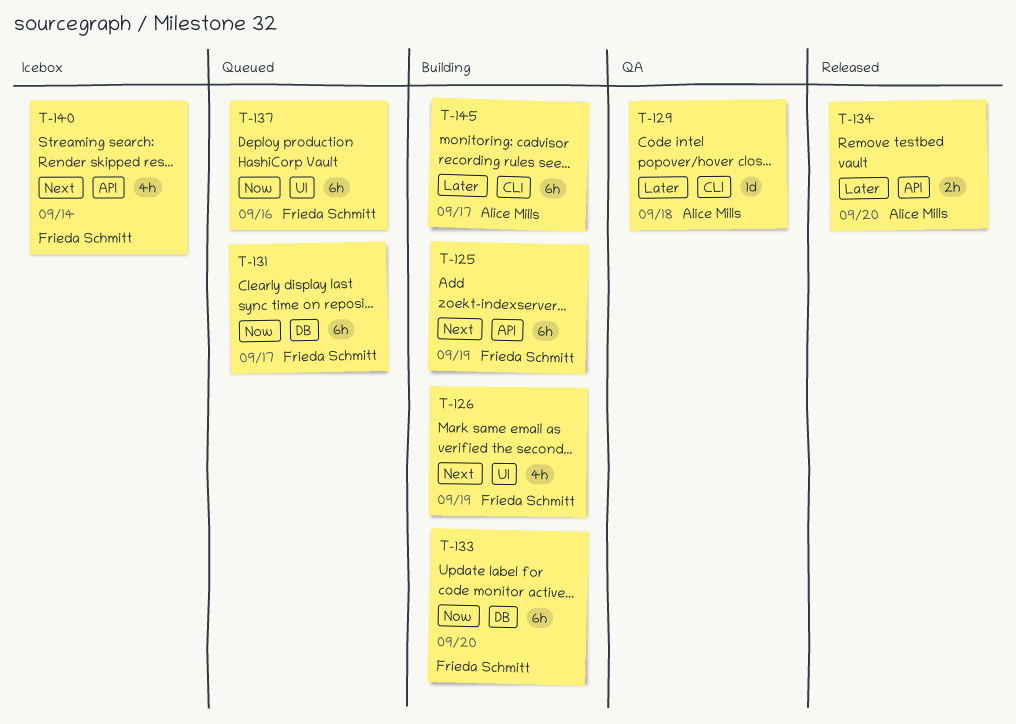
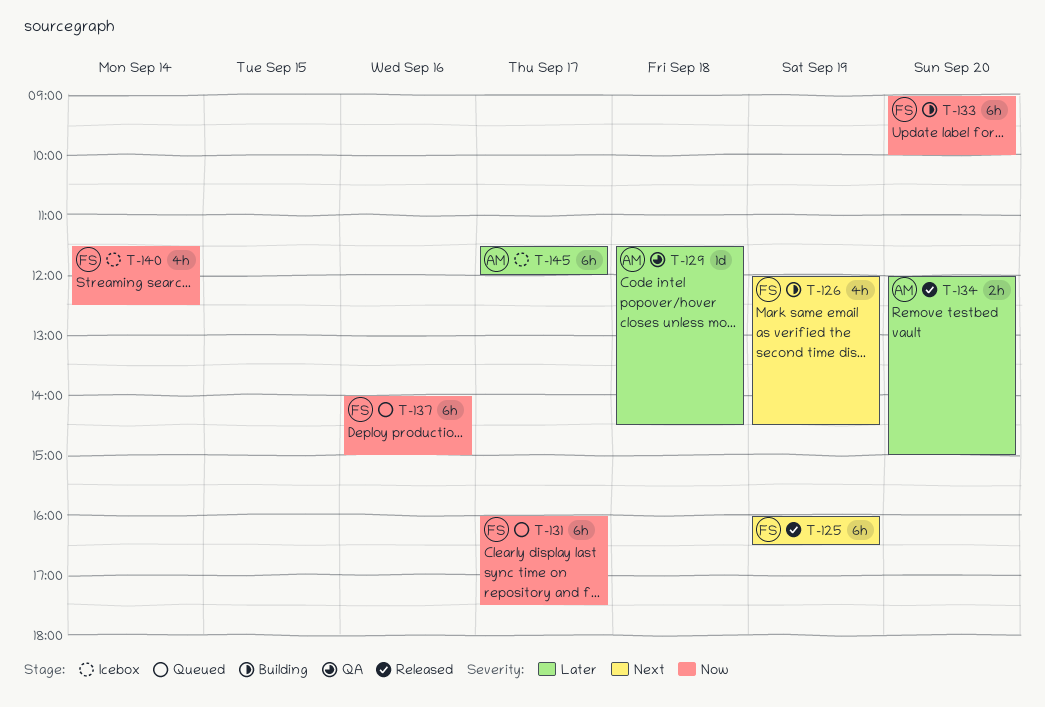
T-125, status: Building -> Released
T-140, priority: Next -> Now
T-145, status: Building -> Icebox

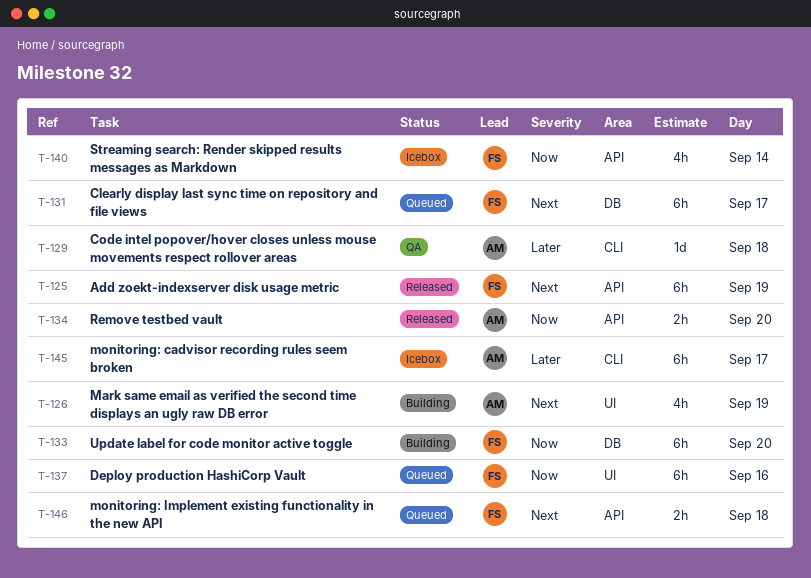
T-126, owner: FS -> AM
T-131, priority: Now -> Next
T-134, priority: Later -> Now
T-146: none -> present

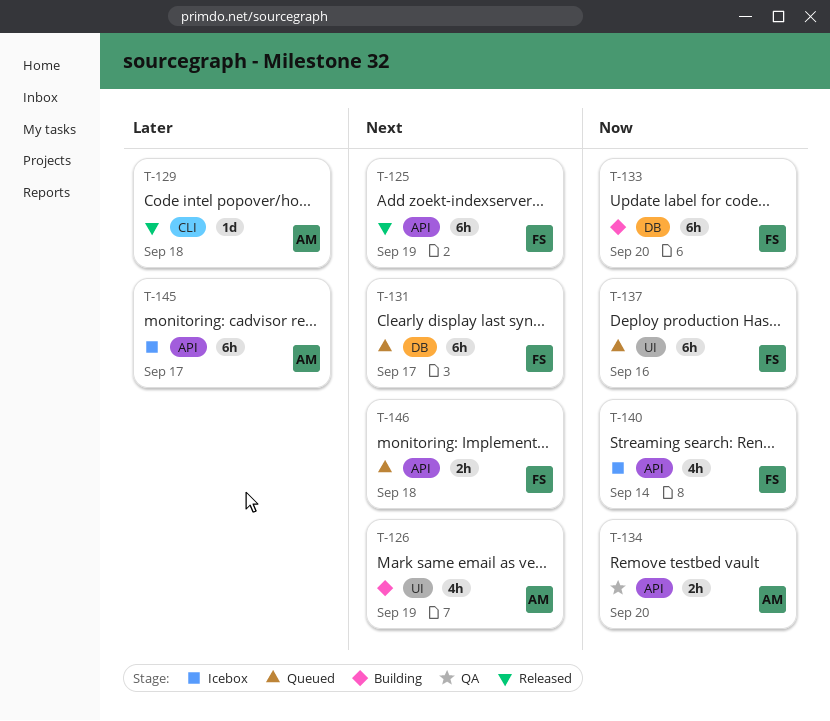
T-129, status: QA -> Released
T-134, status: Released -> QA
T-145, label: CLI -> API

